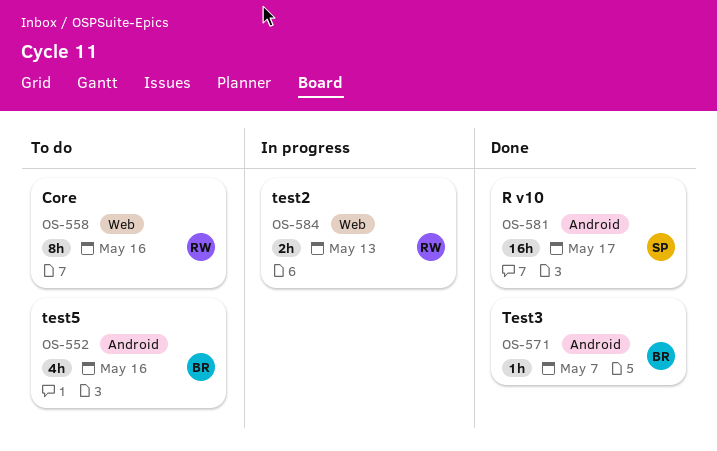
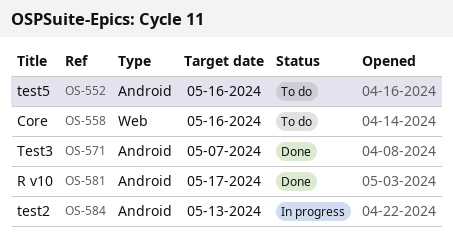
OS-584, label: Web -> Android

